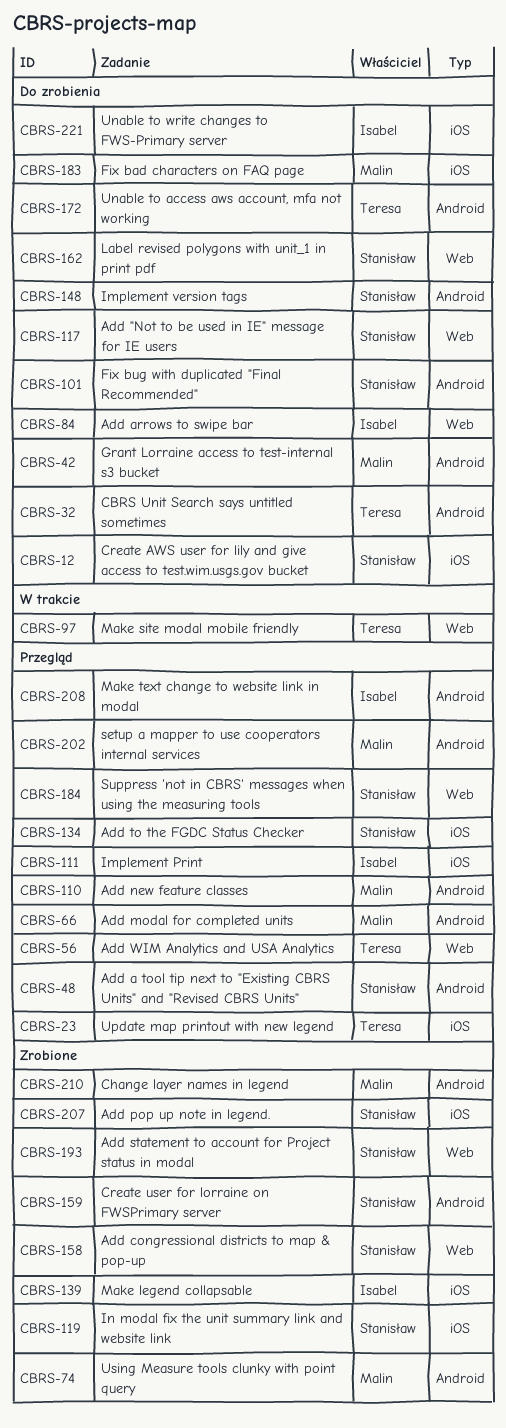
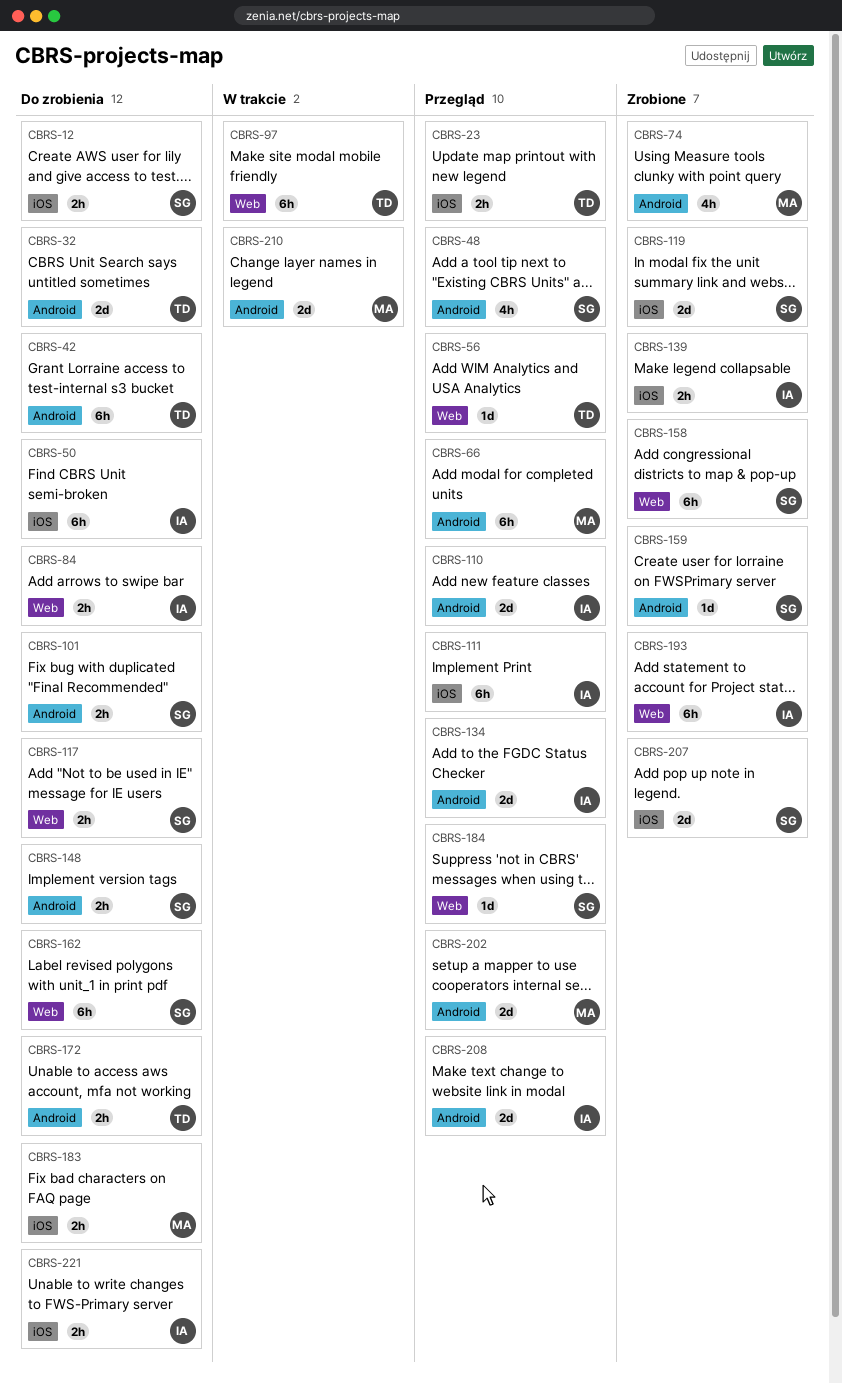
CBRS-42, owner: Malin -> Teresa
CBRS-50: none -> present
CBRS-110, owner: Malin -> Isabel
CBRS-134, owner: Stanisław -> Isabel
CBRS-134, label: iOS -> Android
CBRS-193, owner: Stanisław -> Isabel
CBRS-210, status: Zrobione -> W trakcie

